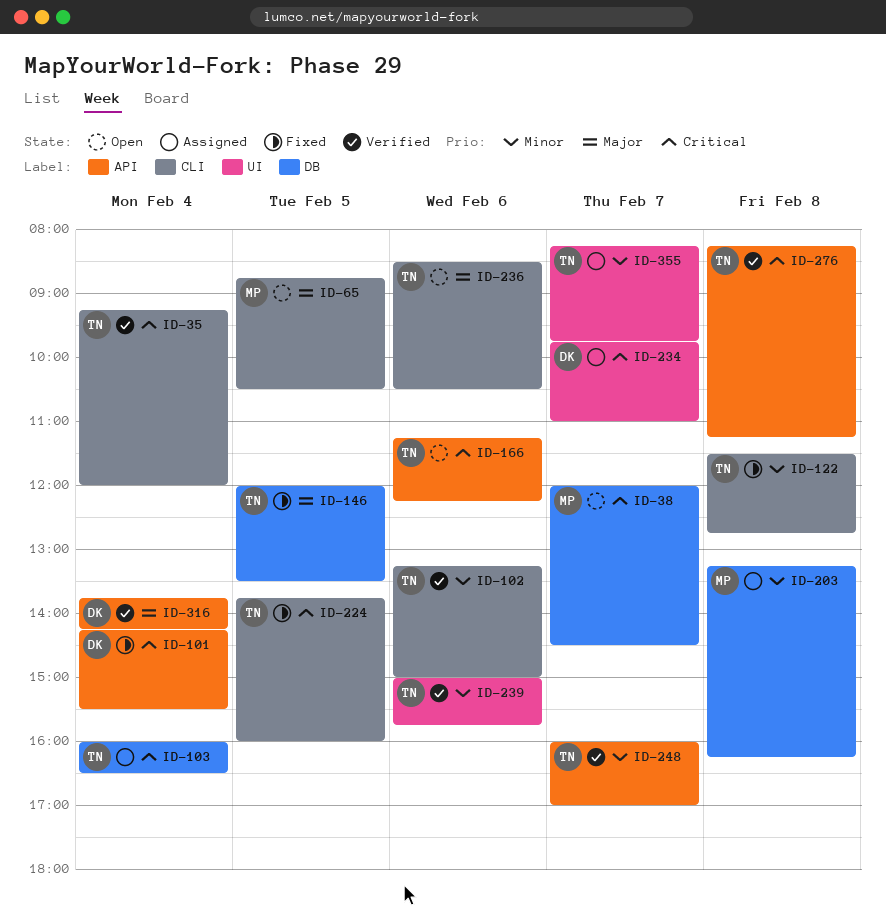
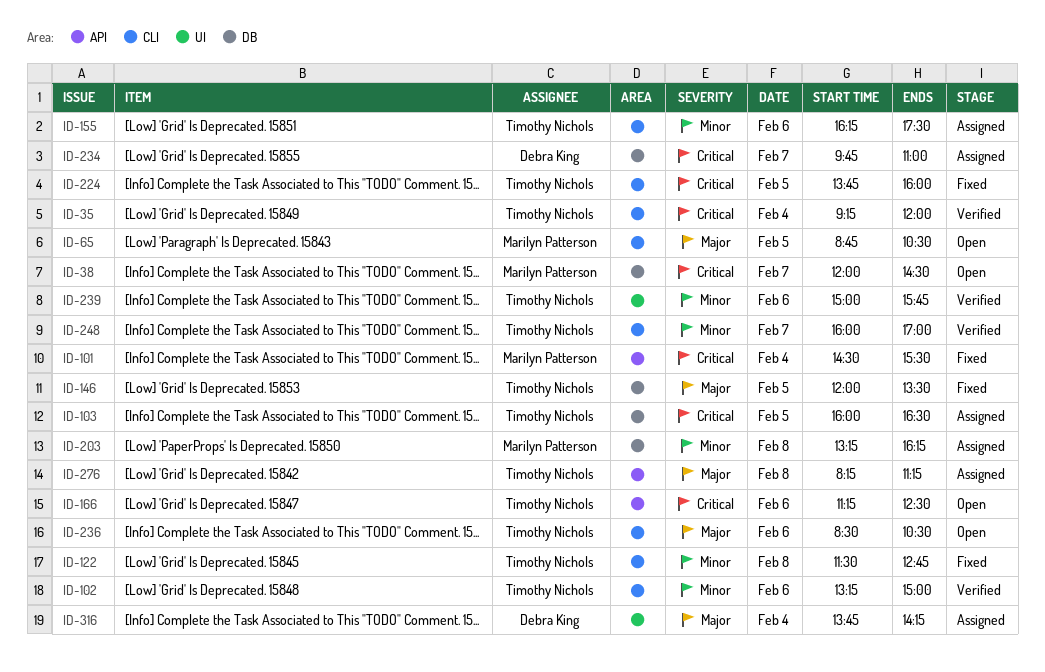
ID-101, owner: Debra King -> Marilyn Patterson
ID-101, begins: 14:15 -> 14:30
ID-103, day: Feb 4 -> Feb 5
ID-155: none -> present
ID-166, ends: 12:15 -> 12:30
ID-234, label: UI -> DB
ID-248, label: API -> CLI
ID-276, status: Verified -> Assigned
ID-276, priority: Critical -> Major
ID-316, status: Verified -> Assigned
ID-316, label: API -> UI
ID-355: present -> none

